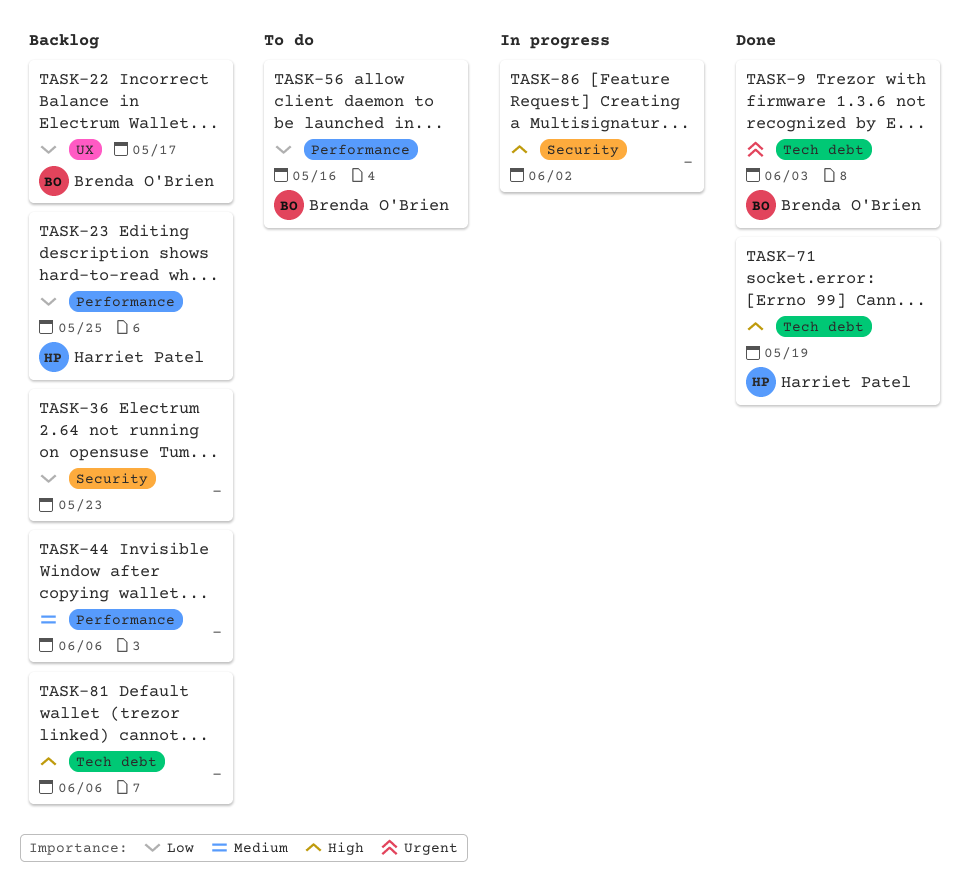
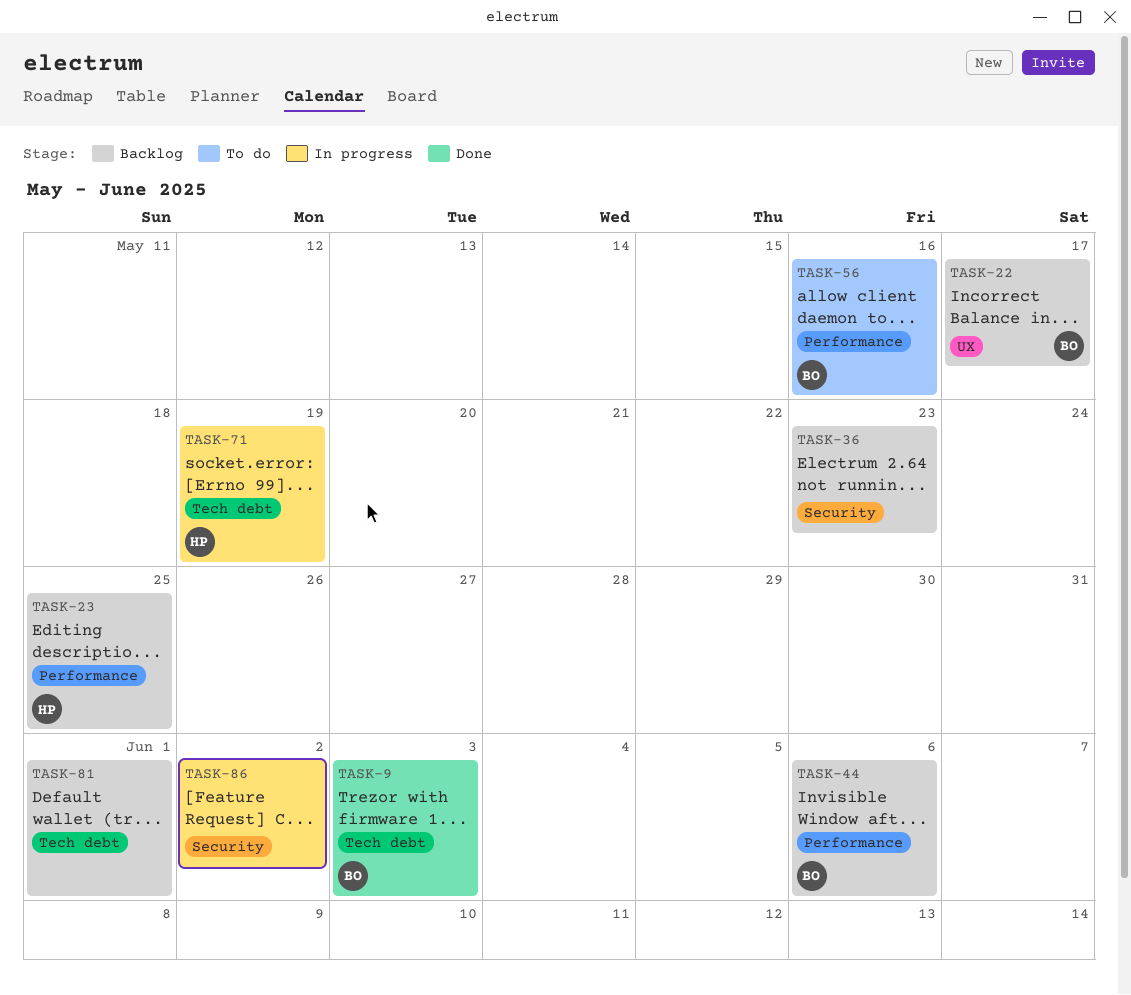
TASK-44, owner: none -> Brenda O'Brien
TASK-71, status: Done -> In progress
TASK-81, due: Jun 6 -> Jun 1

